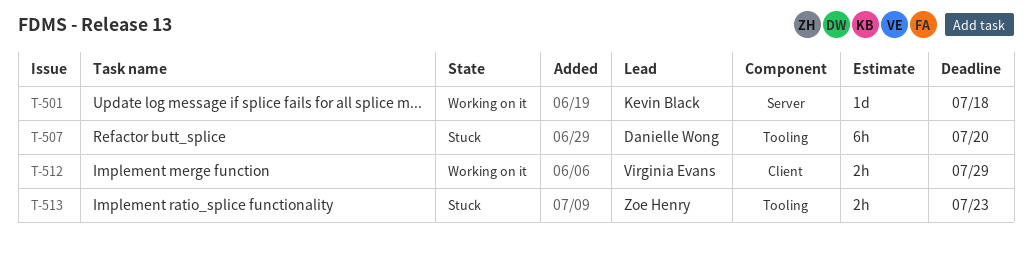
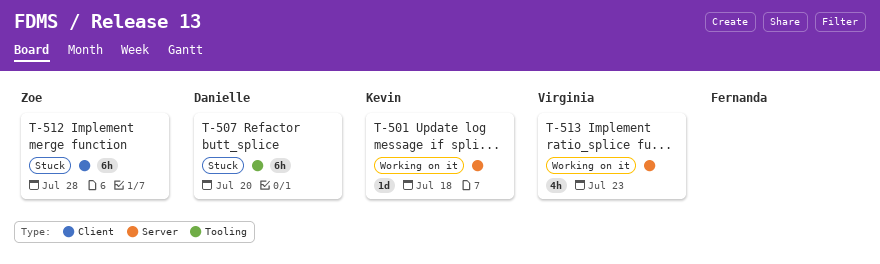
T-512, status: Working on it -> Stuck
T-512, owner: Virginia Evans -> Zoe Henry
T-512, estimate: 2h -> 6h
T-512, due: Jul 29 -> Jul 28
T-513, status: Stuck -> Working on it
T-513, owner: Zoe Henry -> Virginia Evans
T-513, label: Tooling -> Server
T-513, estimate: 2h -> 4h

